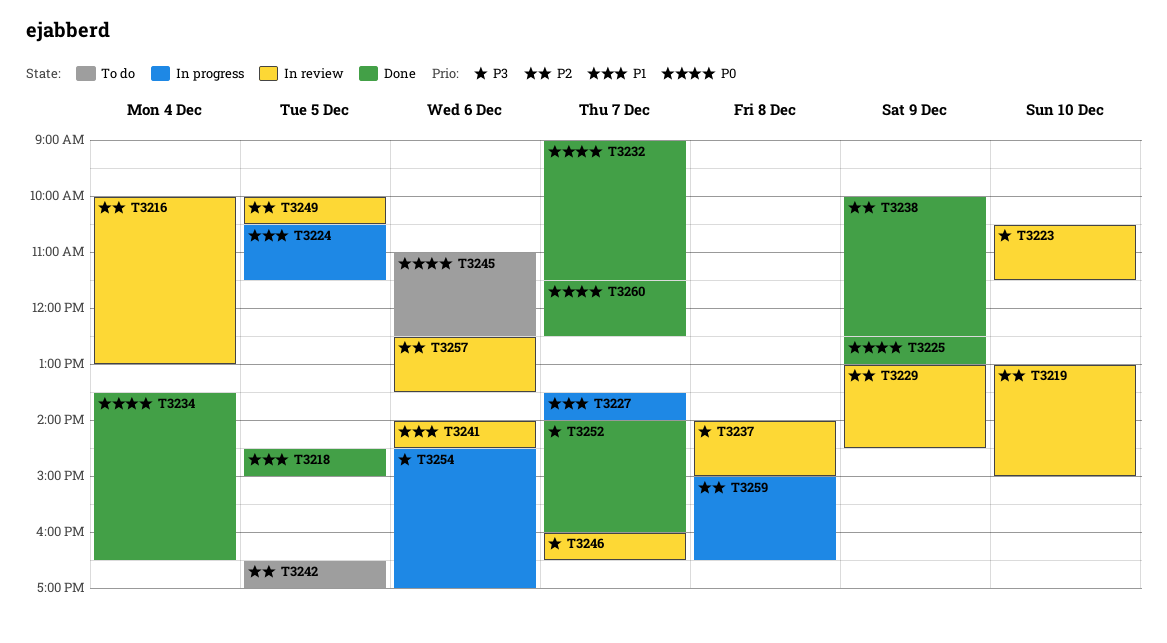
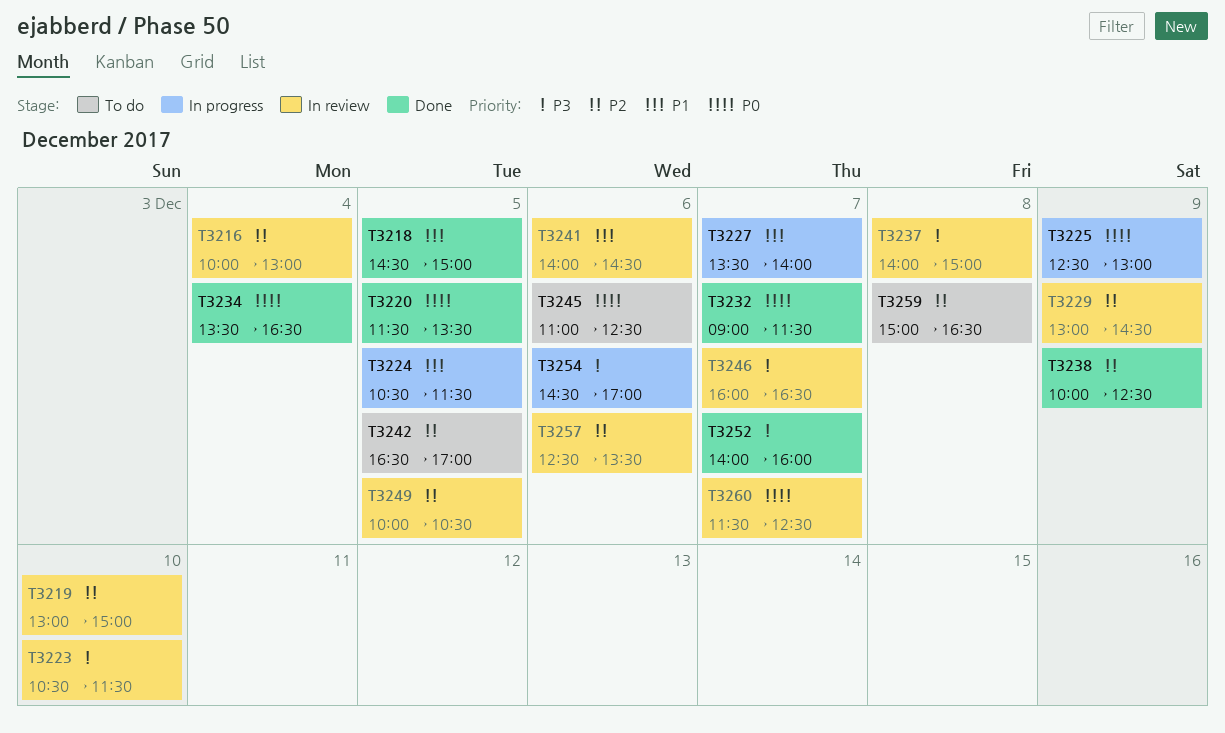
T3220: none -> present
T3225, status: Done -> In progress
T3259, status: In progress -> To do
T3260, status: Done -> In review

